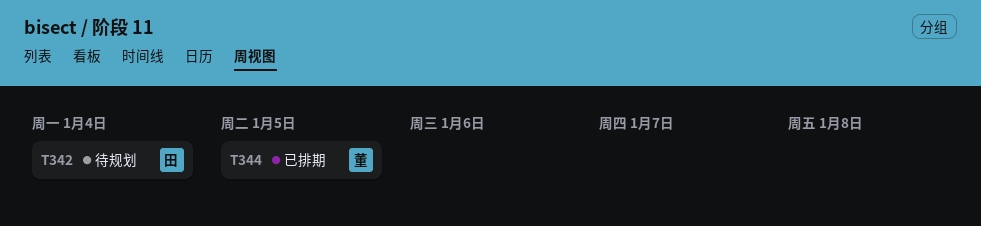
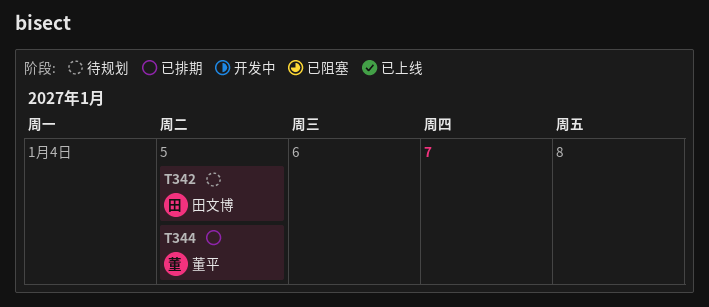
T342, due: Jan 4 -> Jan 5

